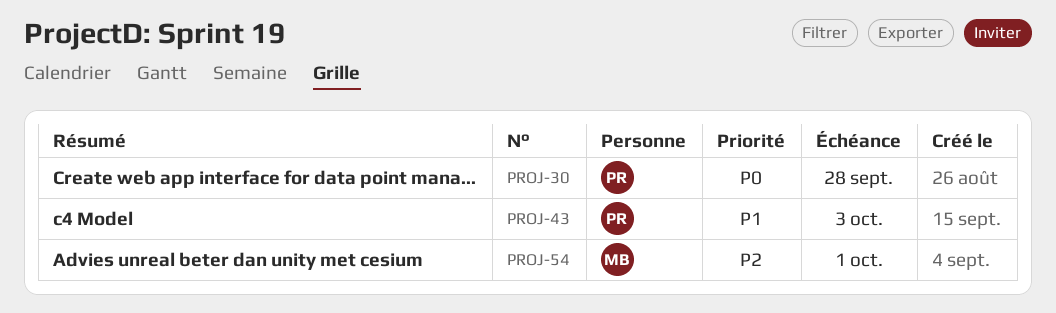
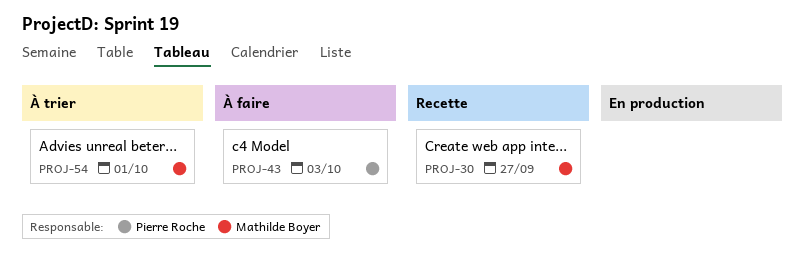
PROJ-30, owner: Pierre Roche -> Mathilde Boyer
PROJ-30, due: Sep 28 -> Sep 27

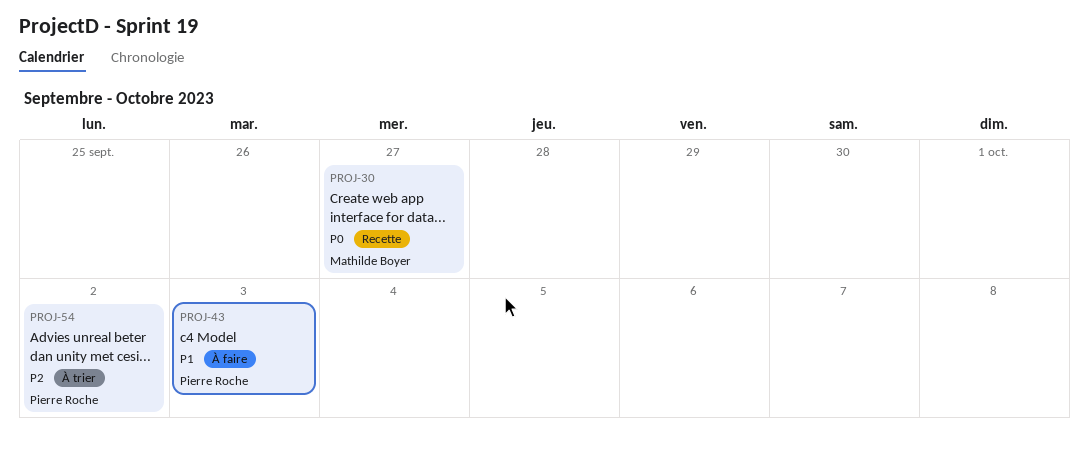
PROJ-54, owner: Mathilde Boyer -> Pierre Roche
PROJ-54, due: Oct 1 -> Oct 2

